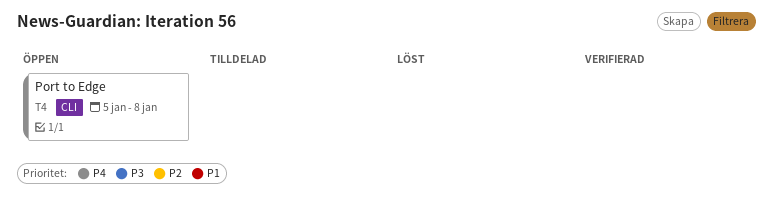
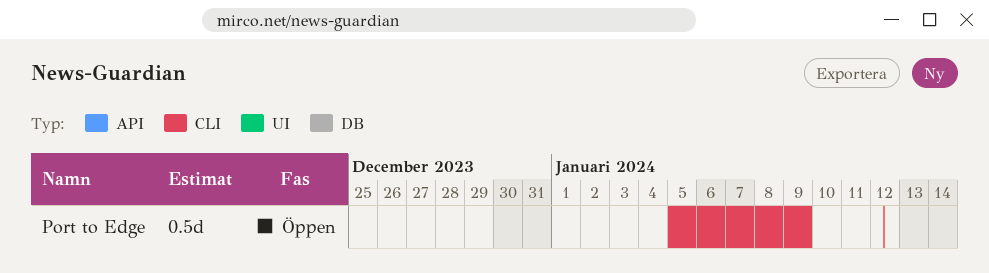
Port to Edge, due: Jan 8 -> Jan 9

